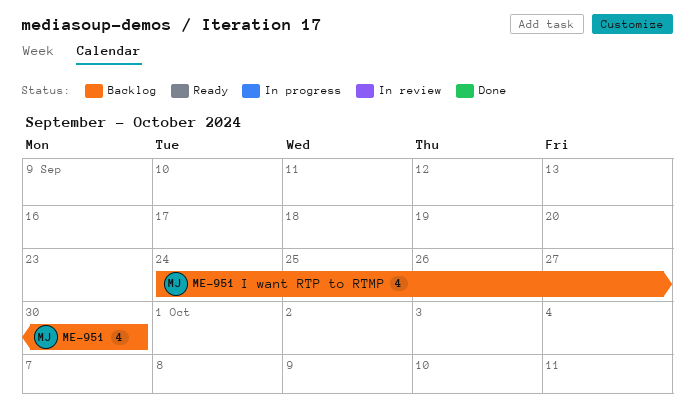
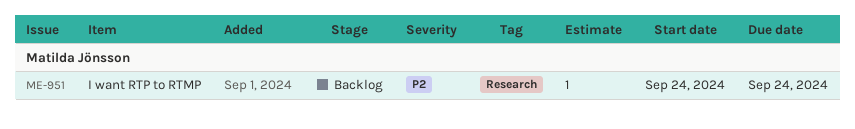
ME-951, estimate: 4 -> 1
ME-951, due: Sep 30 -> Sep 24

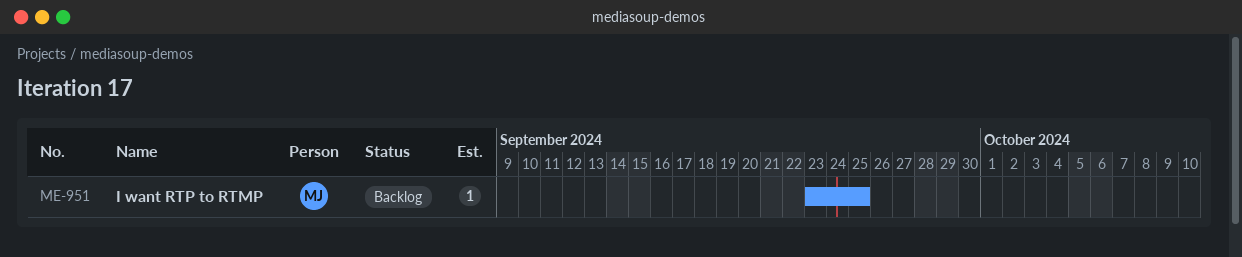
ME-951, start: Sep 24 -> Sep 23
ME-951, due: Sep 24 -> Sep 25

